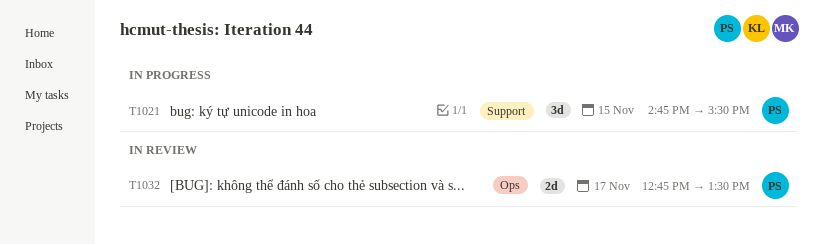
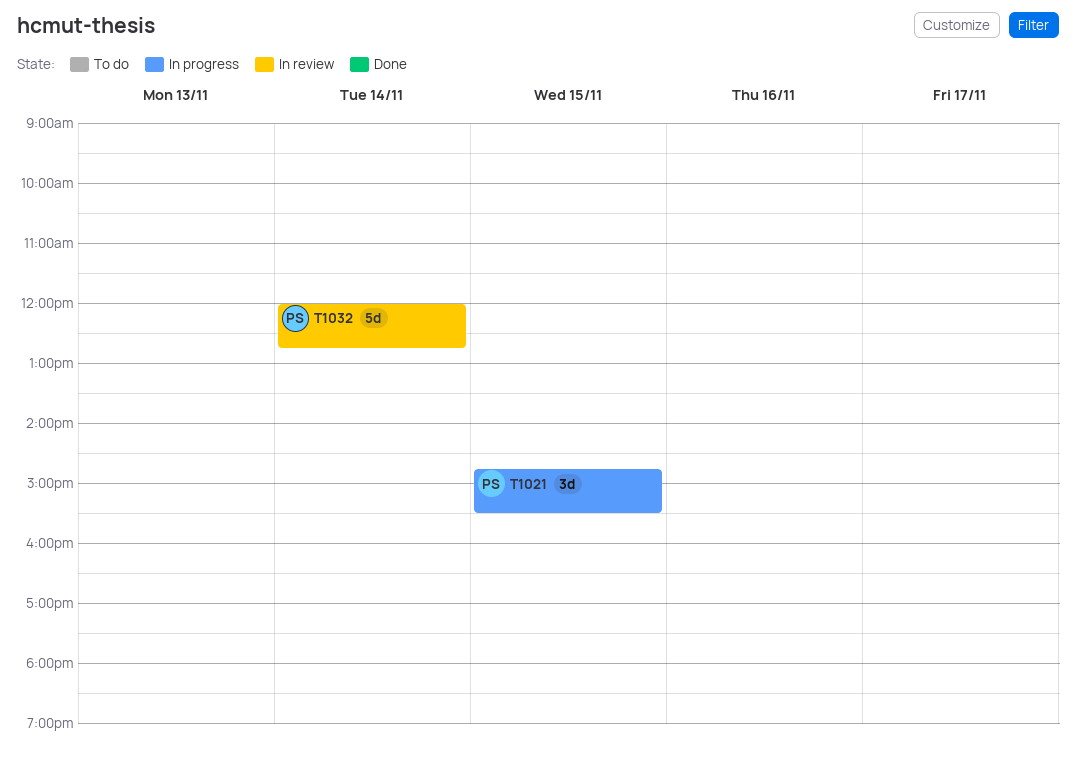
T1032, estimate: 2d -> 5d
T1032, day: Nov 17 -> Nov 14
T1032, begins: 12:45 -> 12:00
T1032, ends: 13:30 -> 12:45

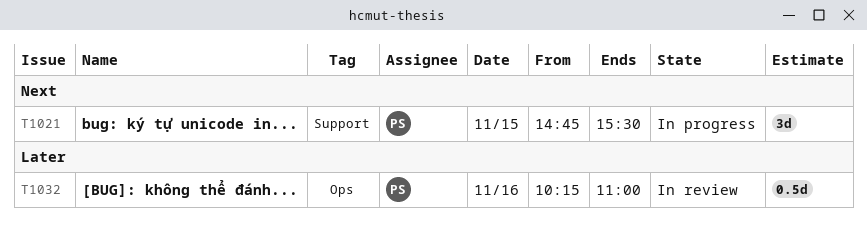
T1032, estimate: 5d -> 0.5d
T1032, day: Nov 14 -> Nov 16
T1032, begins: 12:00 -> 10:15
T1032, ends: 12:45 -> 11:00

